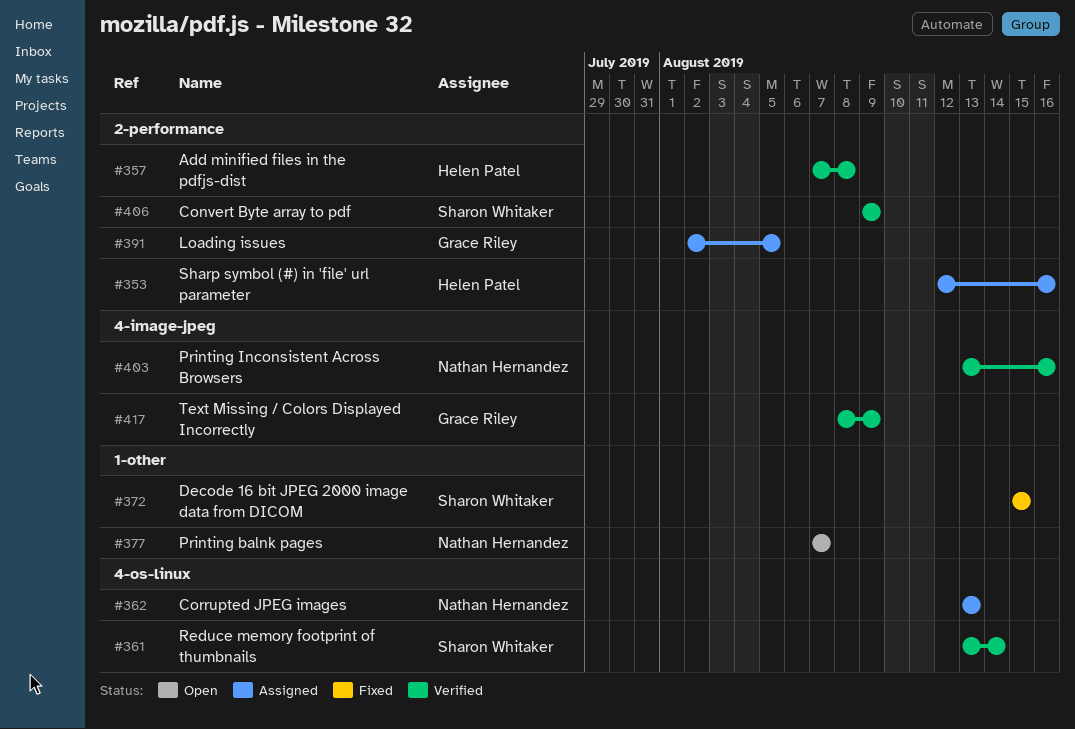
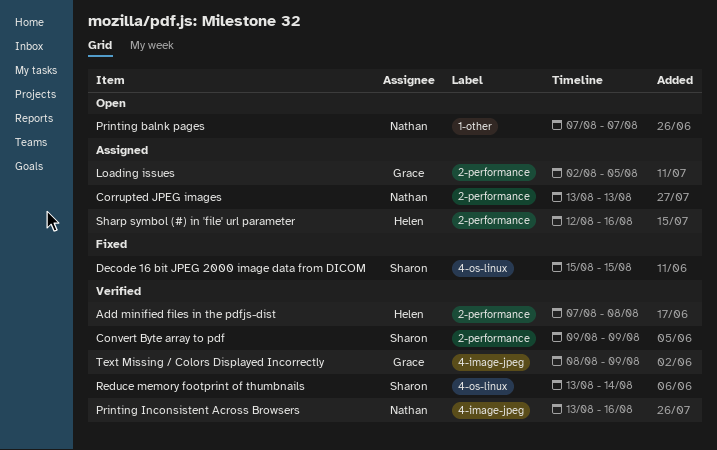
Corrupted JPEG images, label: 4-os-linux -> 2-performance
Decode 16 bit JPEG 2000 image data from DICOM, label: 1-other -> 4-os-linux

